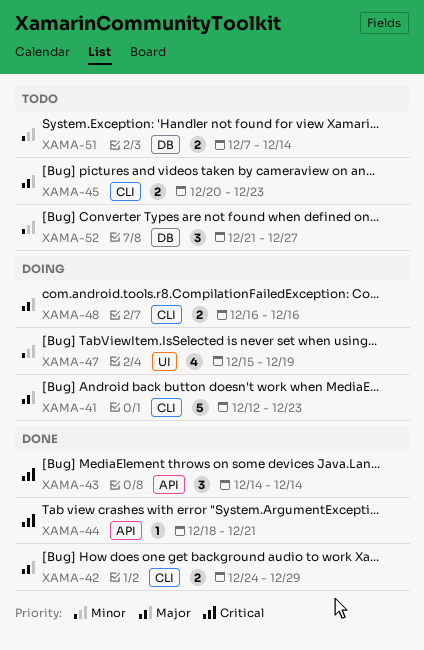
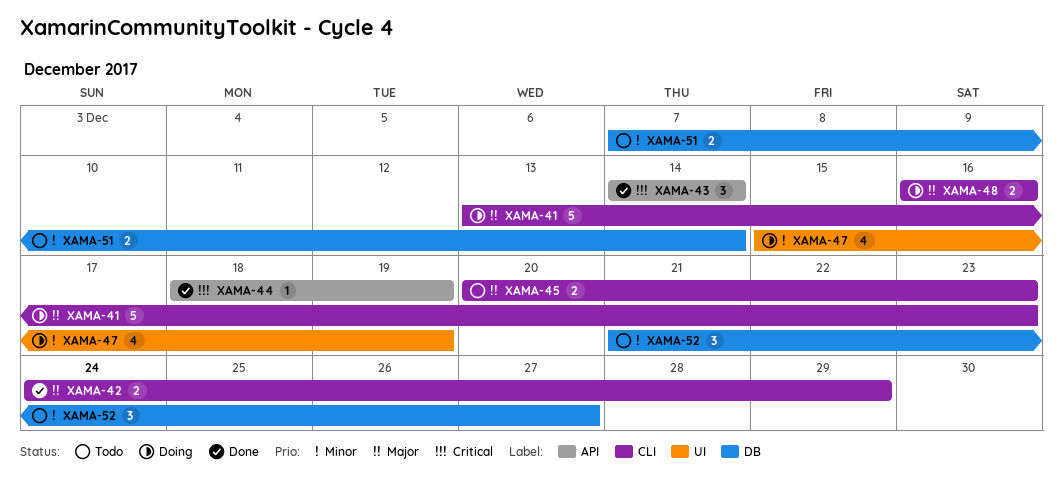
XAMA-41, start: Dec 12 -> Dec 13
XAMA-44, due: Dec 21 -> Dec 19

